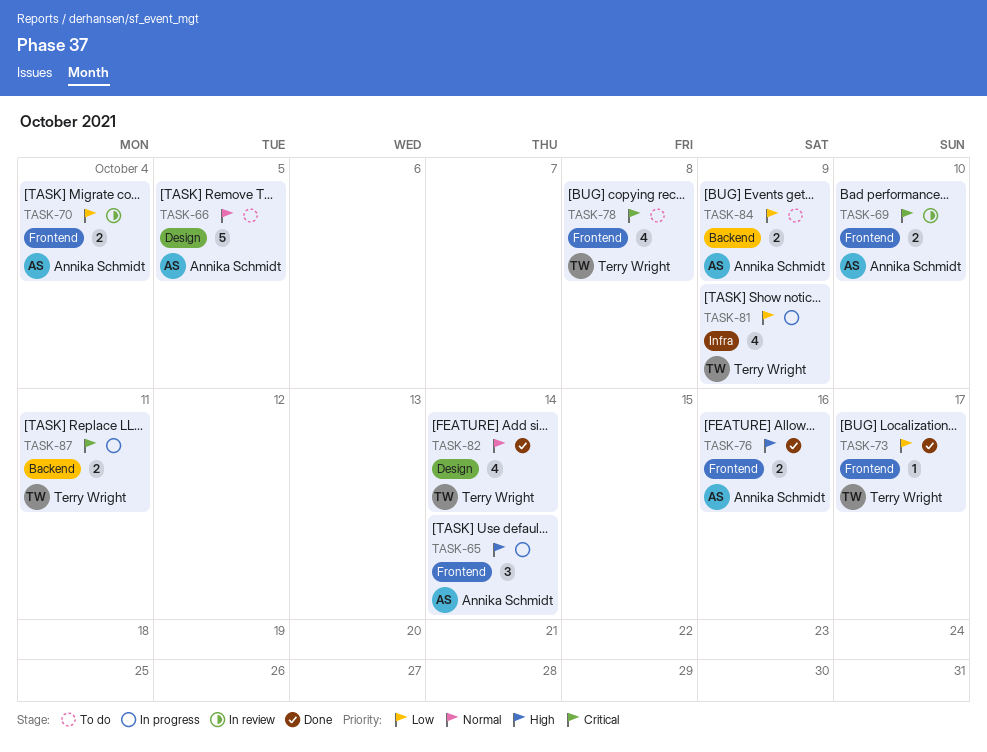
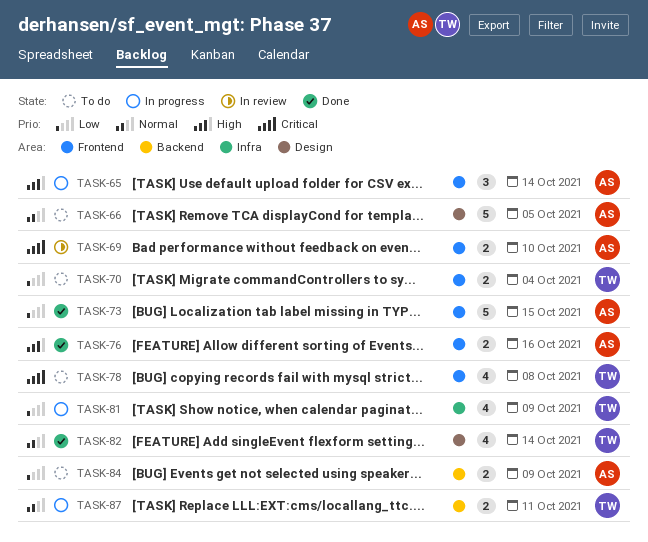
TASK-70, status: In review -> To do
TASK-70, owner: Annika Schmidt -> Terry Wright
TASK-73, owner: Terry Wright -> Annika Schmidt
TASK-73, estimate: 1 -> 5
TASK-73, due: Oct 17 -> Oct 15
TASK-87, priority: Critical -> Normal

